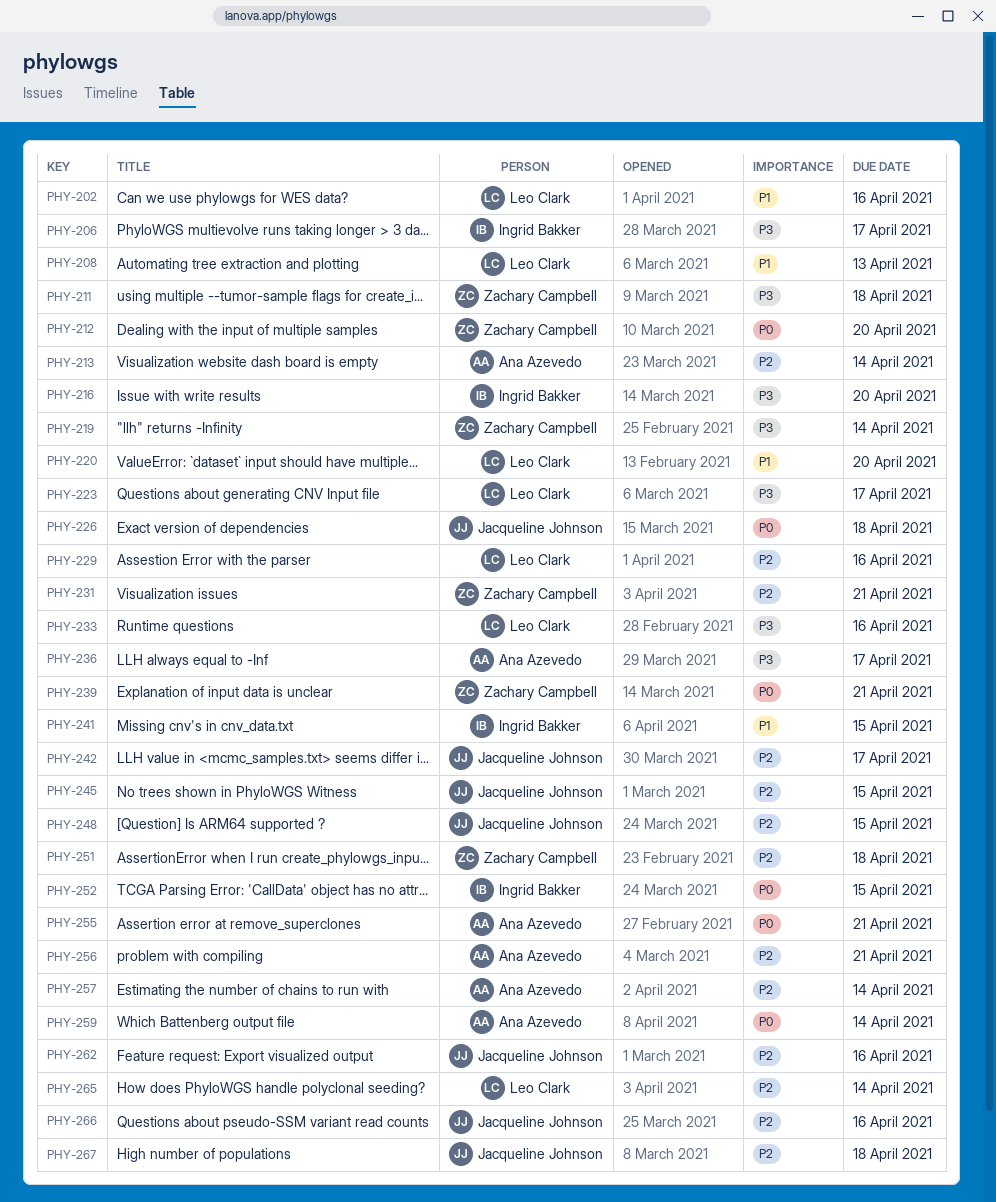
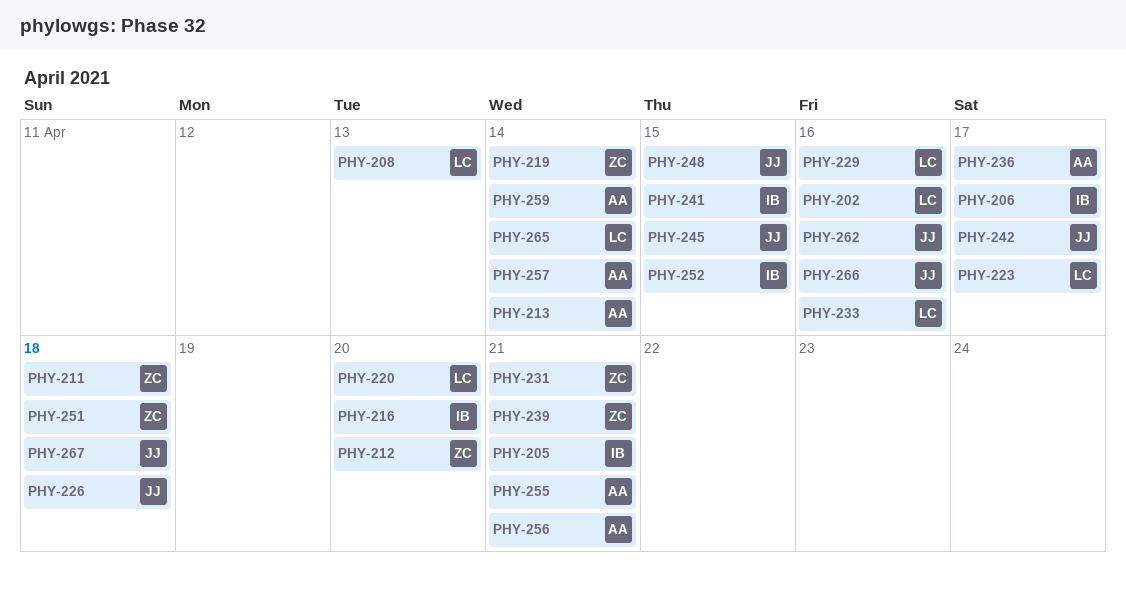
PHY-205: none -> present

